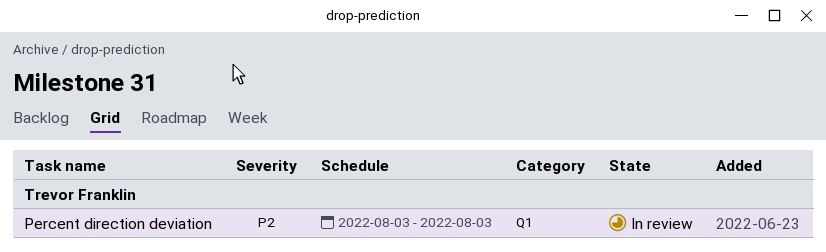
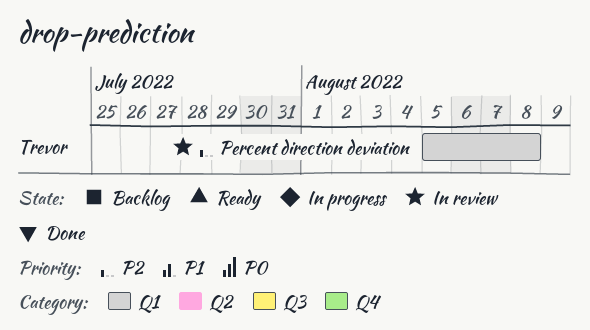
Percent direction deviation, start: Aug 3 -> Aug 5
Percent direction deviation, due: Aug 3 -> Aug 8

